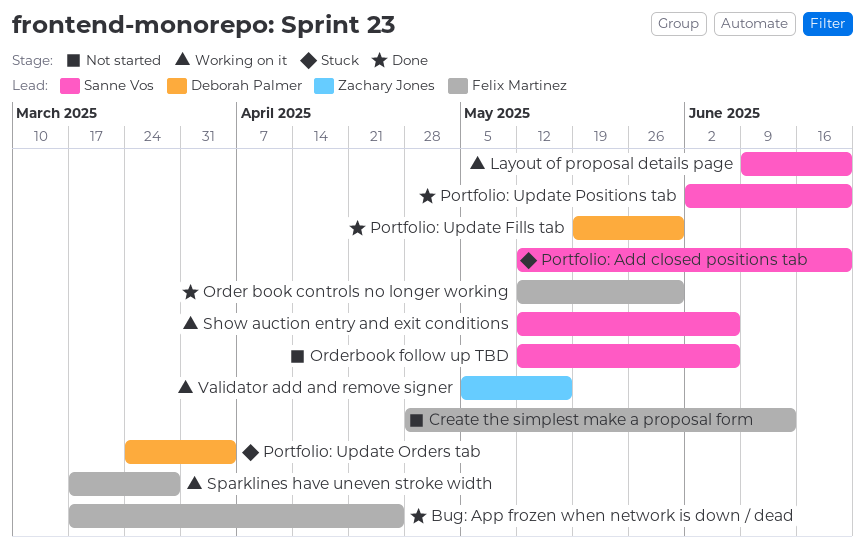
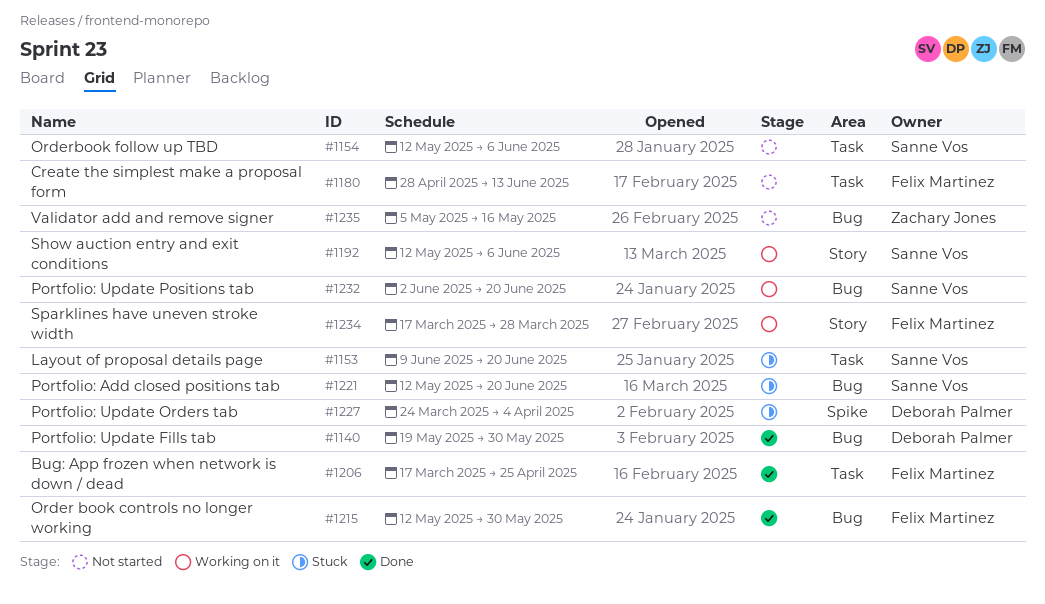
Layout of proposal details page, status: Working on it -> Stuck
Portfolio: Update Positions tab, status: Done -> Working on it
Validator add and remove signer, status: Working on it -> Not started

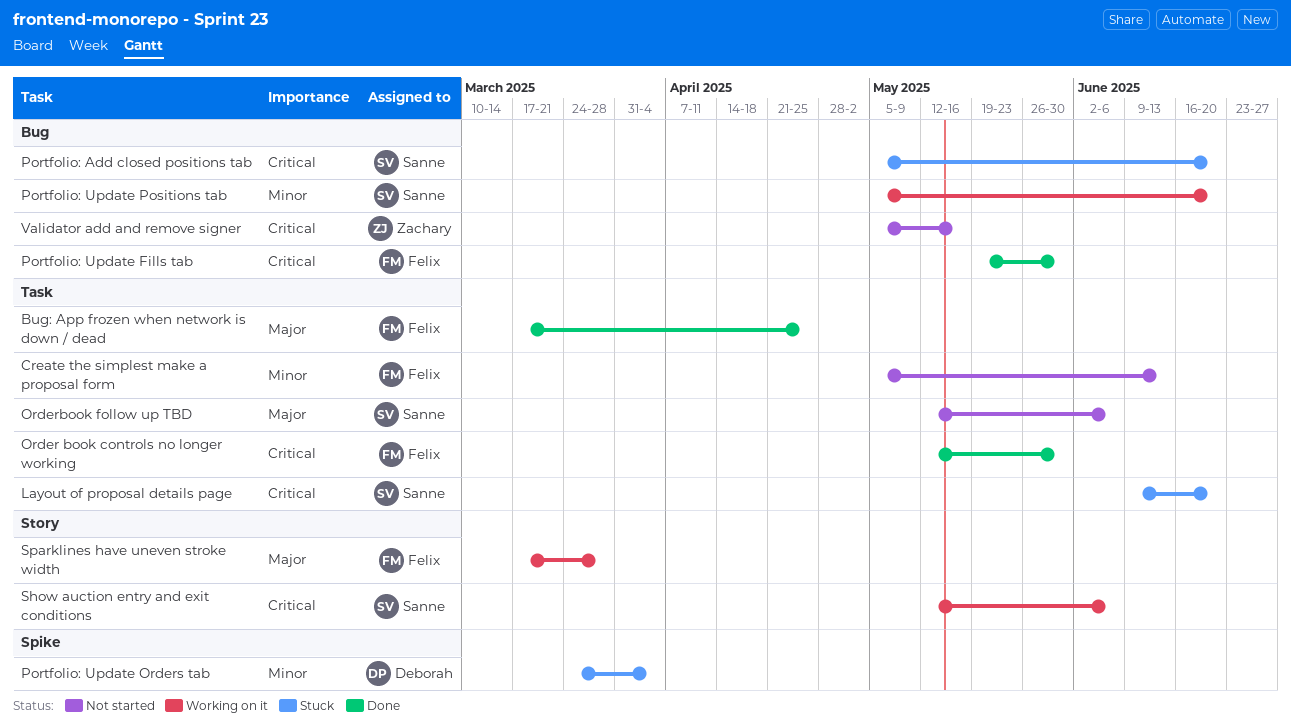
Create the simplest make a proposal form, start: Apr 28 -> May 5
Order book controls no longer working, label: Bug -> Task
Portfolio: Add closed positions tab, start: May 12 -> May 5
Portfolio: Update Fills tab, owner: Deborah Palmer -> Felix Martinez
Portfolio: Update Positions tab, start: Jun 2 -> May 5

